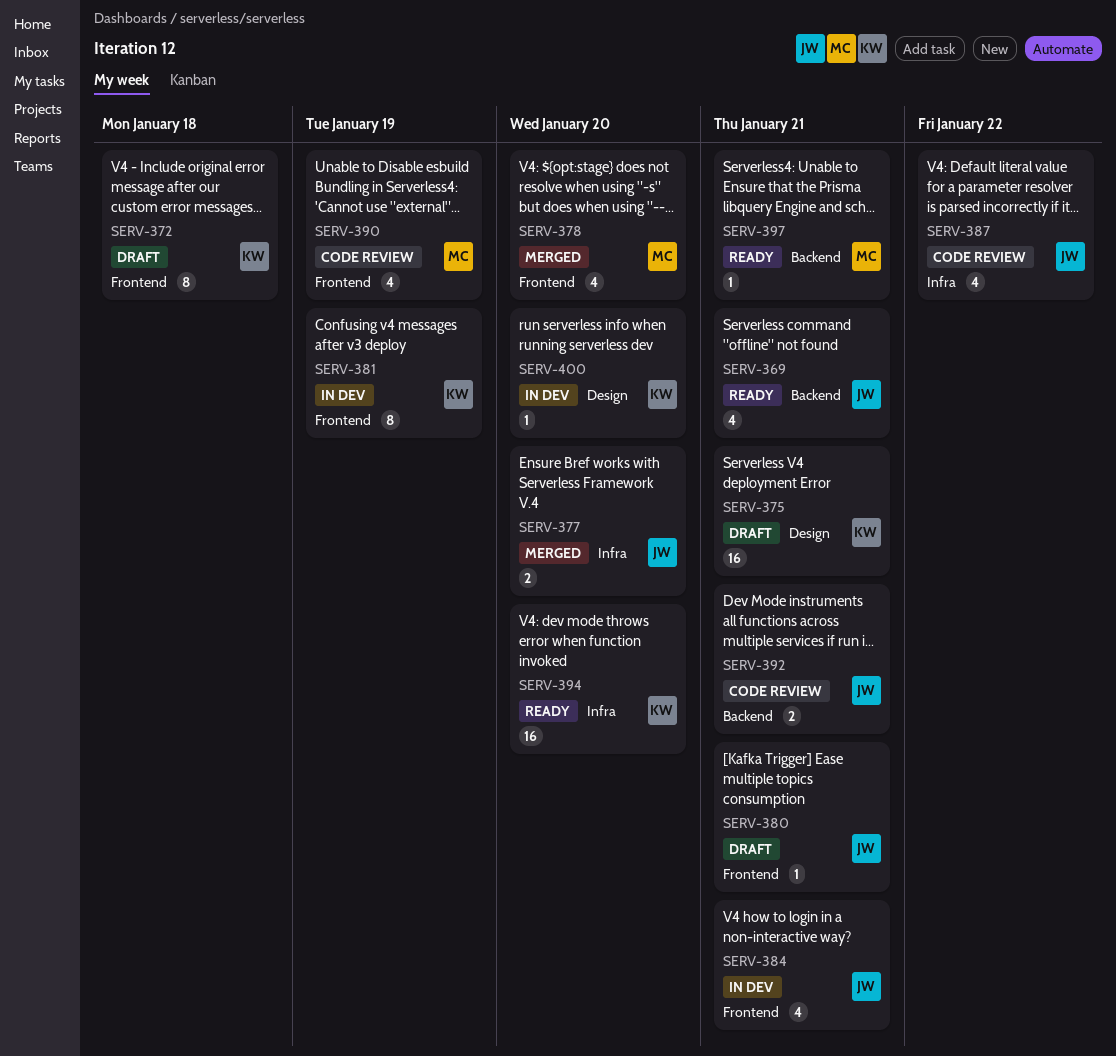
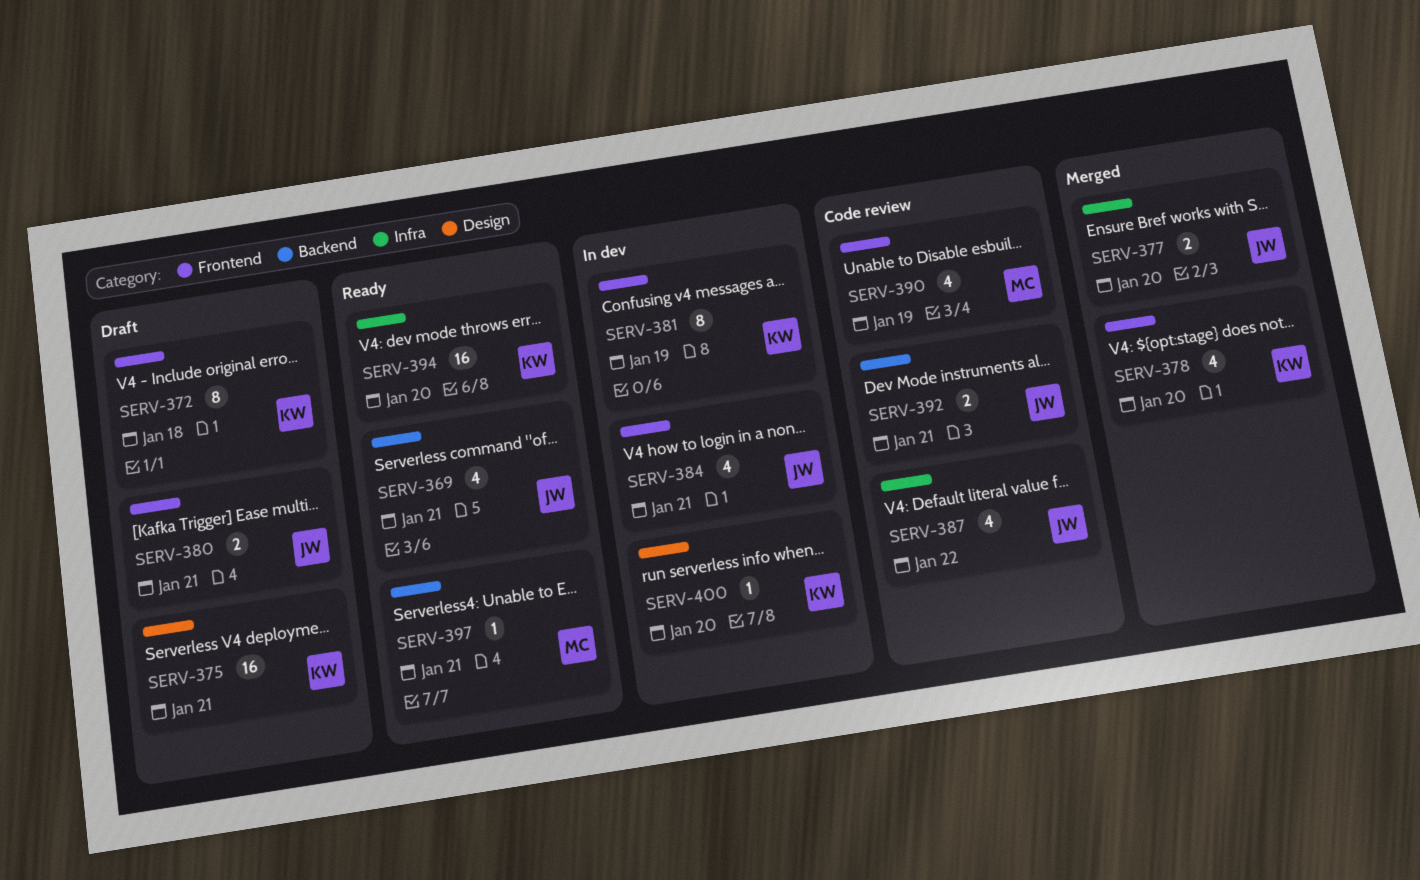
SERV-378, owner: MC -> KW
SERV-380, estimate: 1 -> 2

